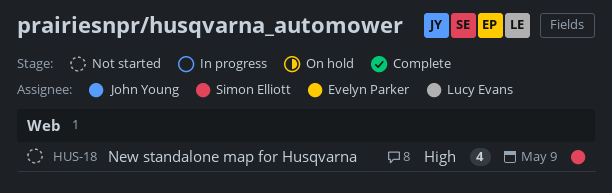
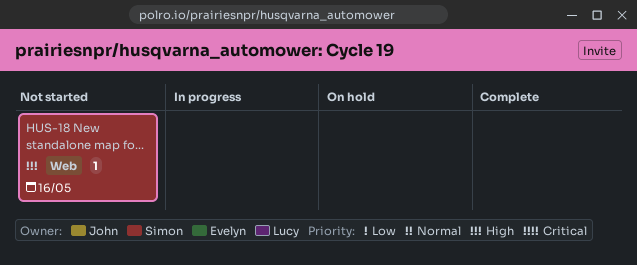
HUS-18, estimate: 4 -> 1
HUS-18, due: May 9 -> May 16

